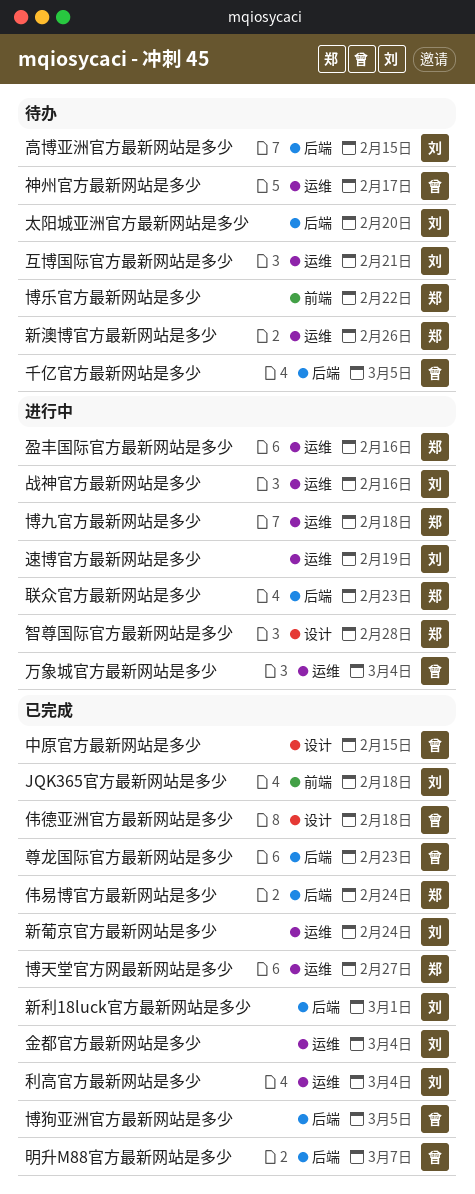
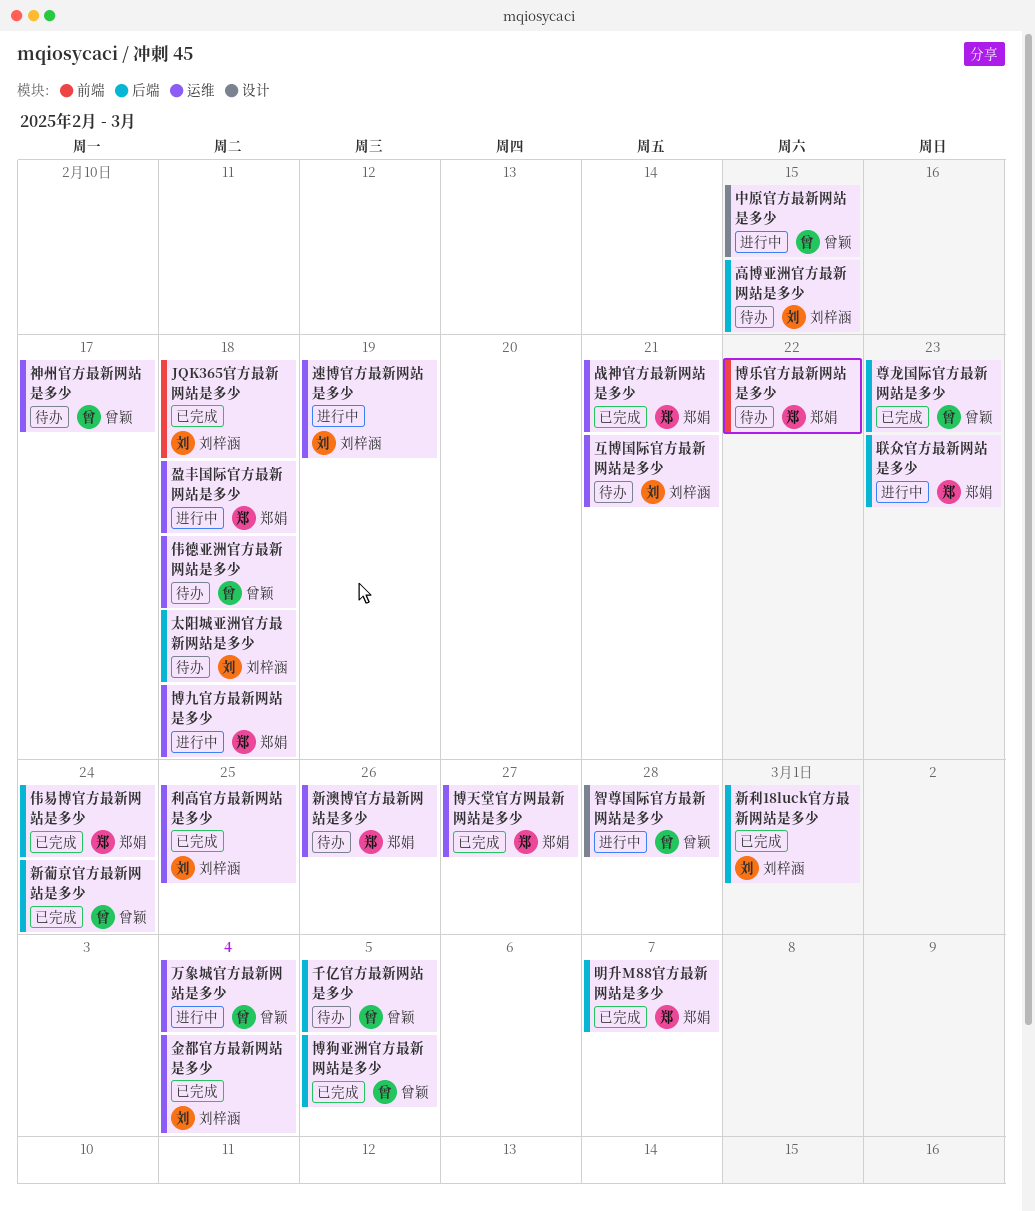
中原官方最新网站是多少, status: 已完成 -> 进行中
伟德亚洲官方最新网站是多少, status: 已完成 -> 待办
伟德亚洲官方最新网站是多少, label: 设计 -> 运维
利高官方最新网站是多少, due: Mar 4 -> Feb 25
太阳城亚洲官方最新网站是多少, due: Feb 20 -> Feb 18
战神官方最新网站是多少, status: 进行中 -> 已完成
战神官方最新网站是多少, owner: 刘梓涵 -> 郑娟
战神官方最新网站是多少, due: Feb 16 -> Feb 21
新葡京官方最新网站是多少, owner: 刘梓涵 -> 曾颖
新葡京官方最新网站是多少, label: 运维 -> 后端
明升M88官方最新网站是多少, owner: 曾颖 -> 郑娟
智尊国际官方最新网站是多少, owner: 郑娟 -> 曾颖
盈丰国际官方最新网站是多少, due: Feb 16 -> Feb 18

